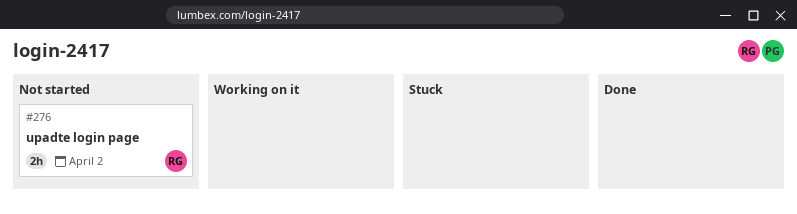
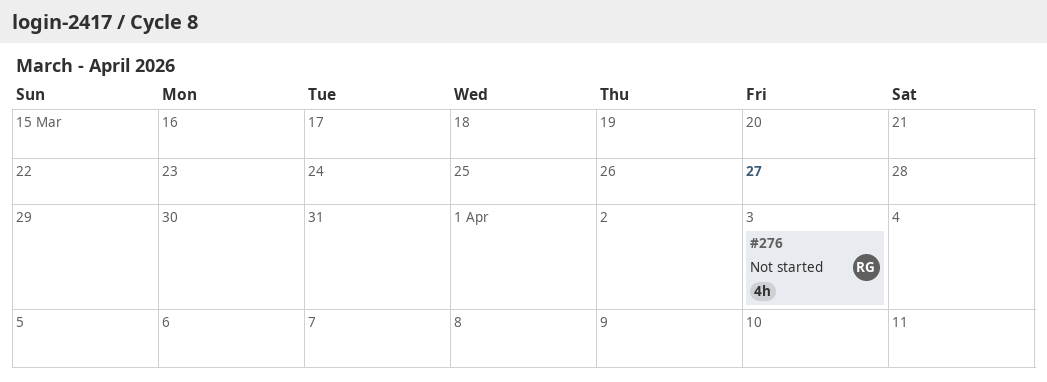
#276, estimate: 2h -> 4h
#276, due: Apr 2 -> Apr 3

